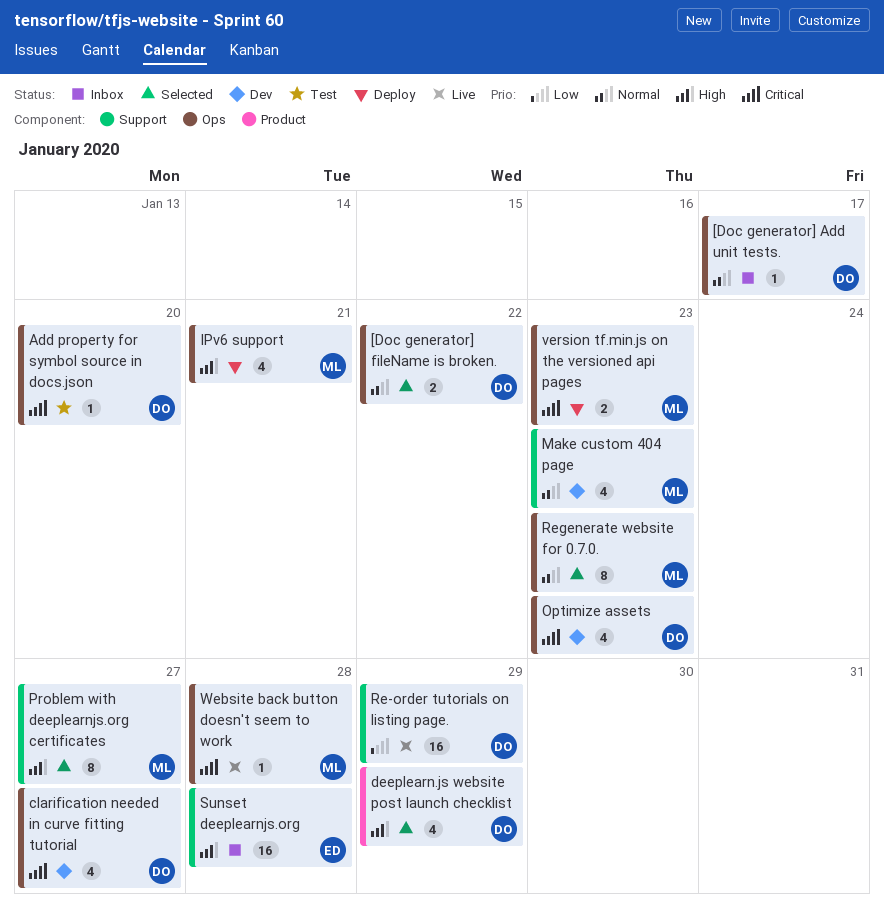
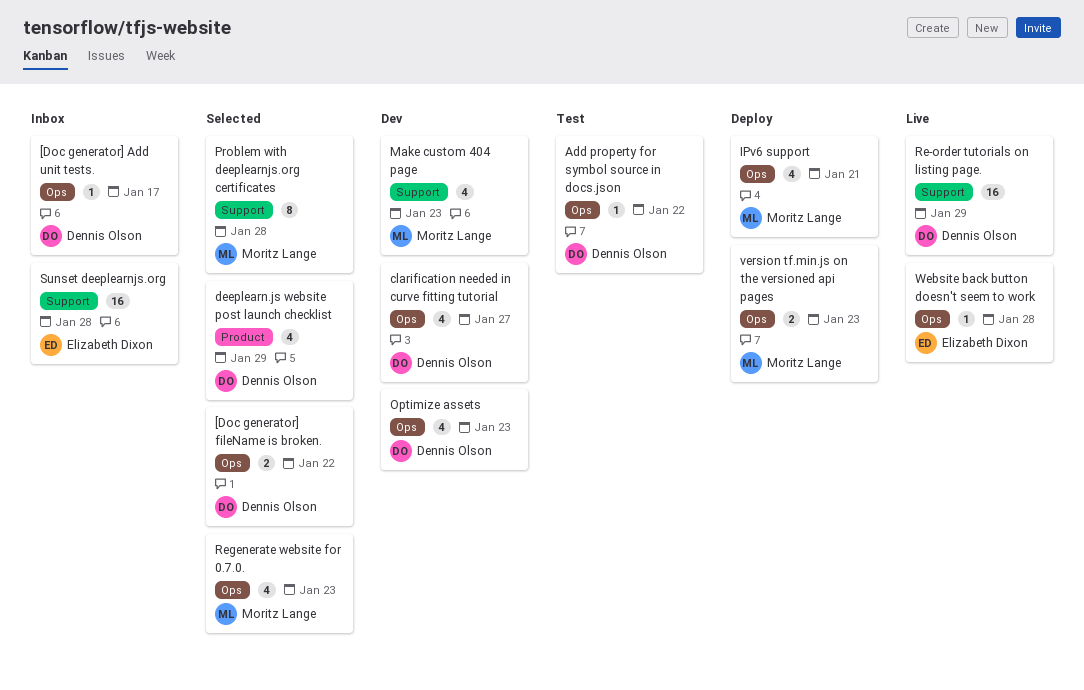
Add property for symbol source in docs.json, due: Jan 20 -> Jan 22
Problem with deeplearnjs.org certificates, due: Jan 27 -> Jan 28
Regenerate website for 0.7.0., estimate: 8 -> 4
Website back button doesn't seem to work, owner: Moritz Lange -> Elizabeth Dixon

